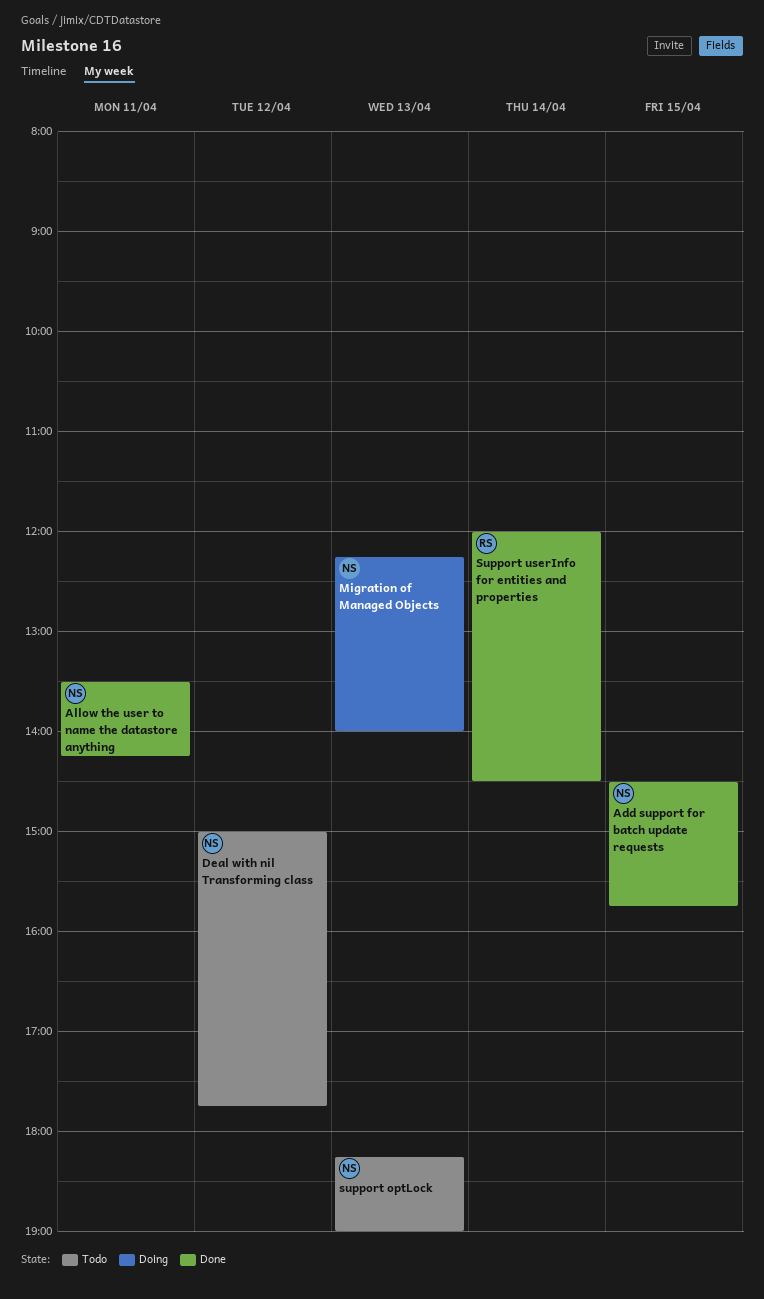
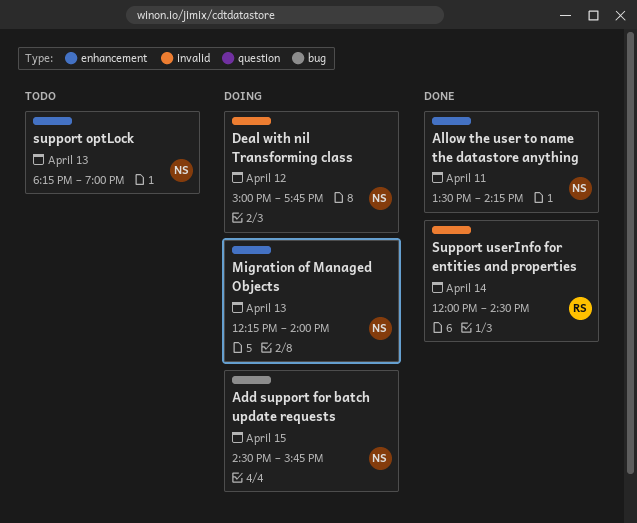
Add support for batch update requests, status: Done -> Doing
Deal with nil Transforming class, status: Todo -> Doing

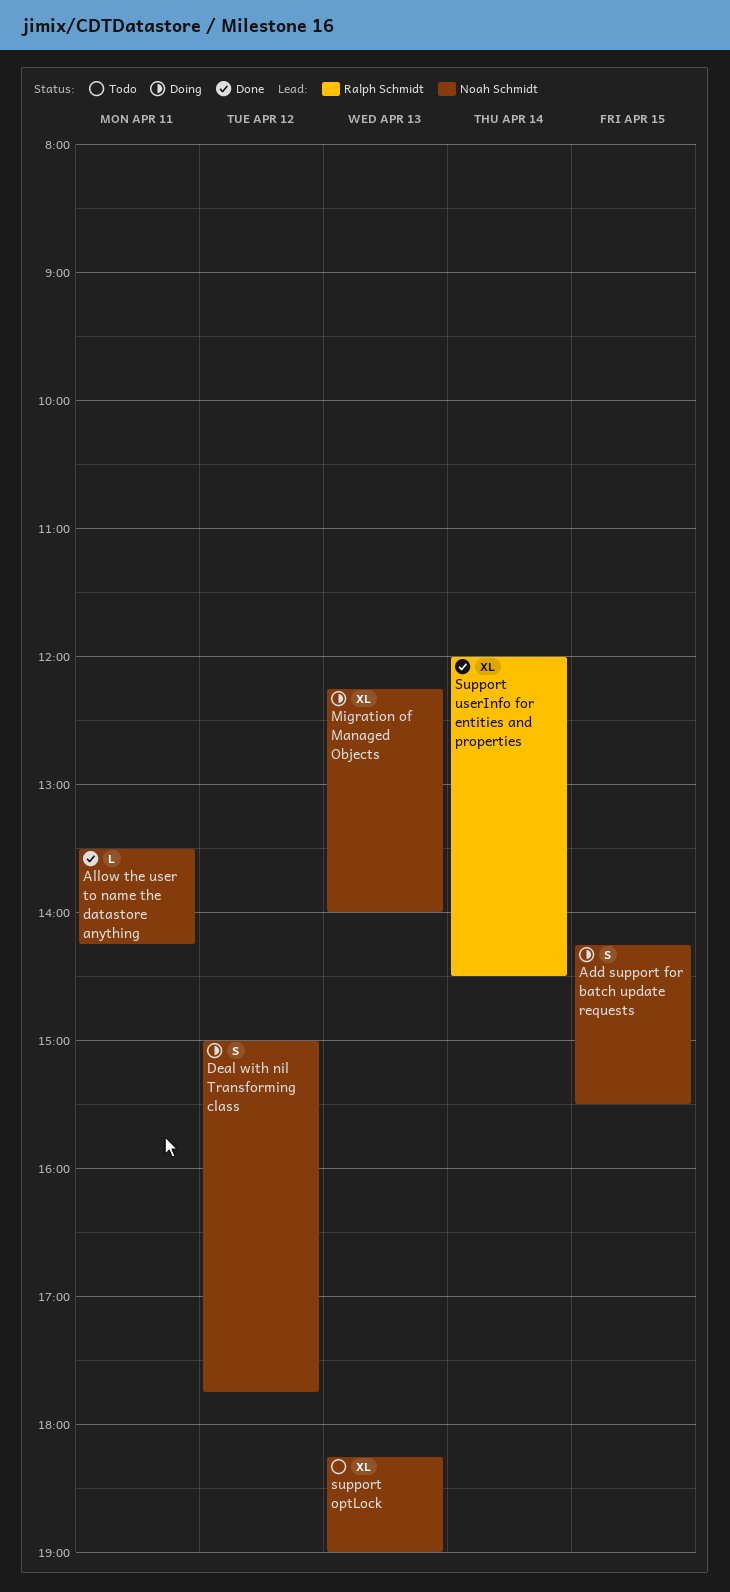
Add support for batch update requests, begins: 14:30 -> 14:15
Add support for batch update requests, ends: 15:45 -> 15:30

